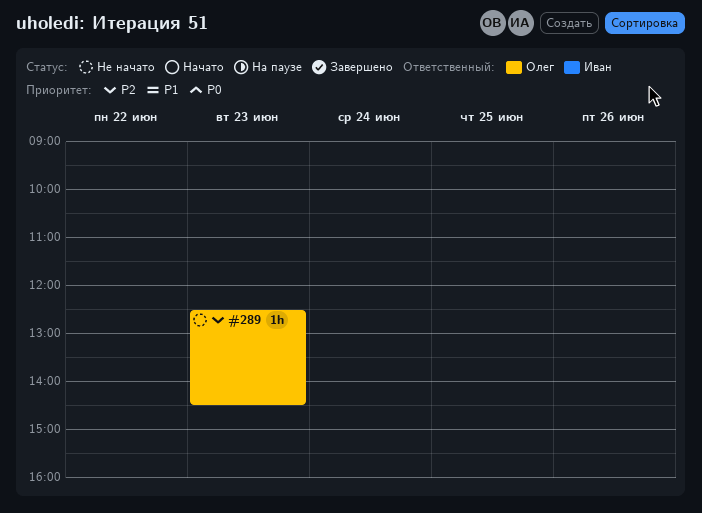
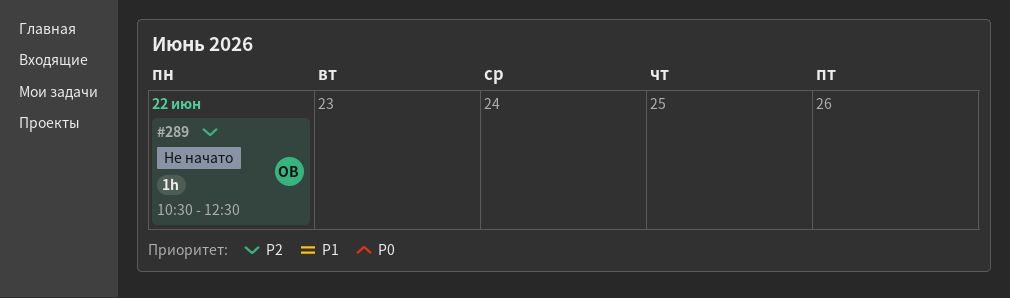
#289, day: Jun 23 -> Jun 22
#289, begins: 12:30 -> 10:30
#289, ends: 14:30 -> 12:30

